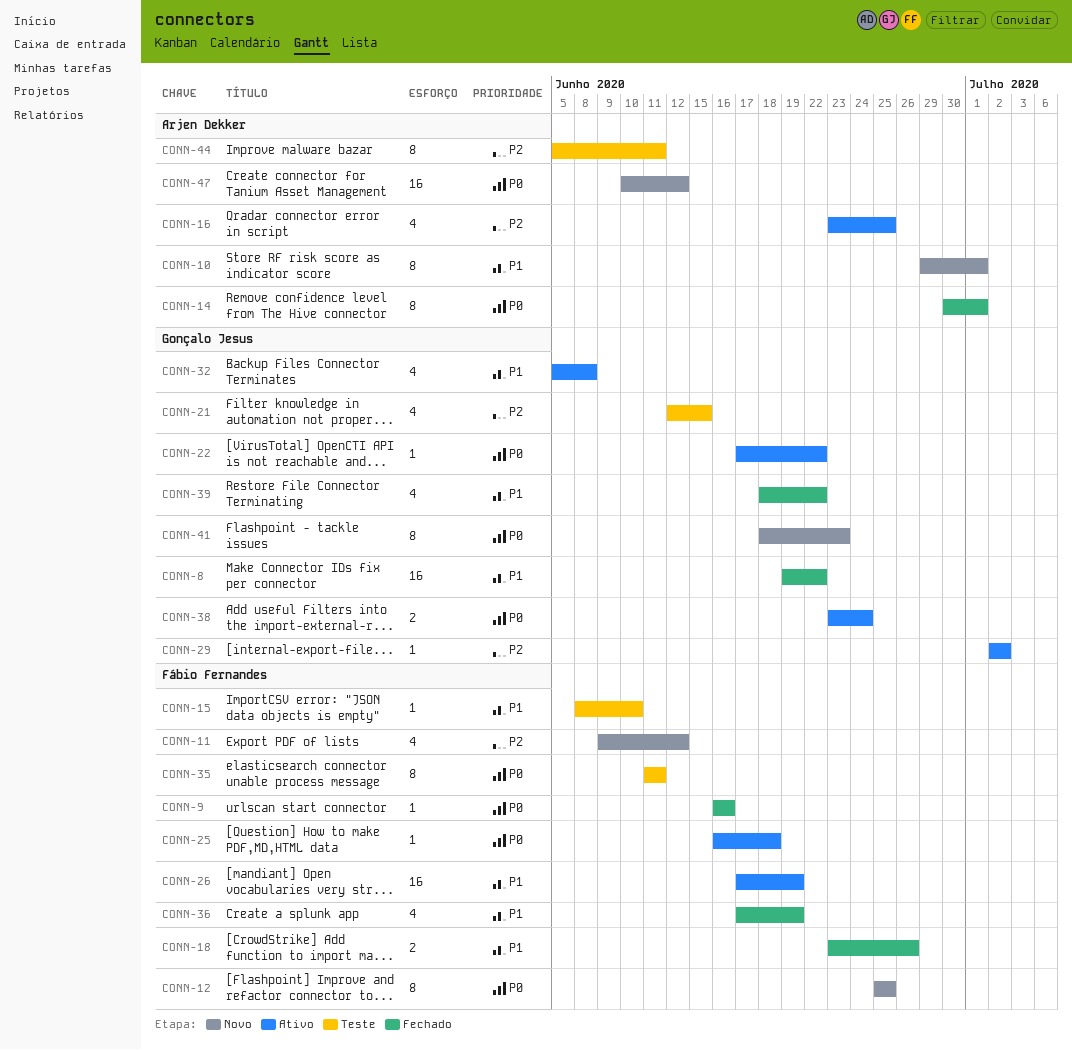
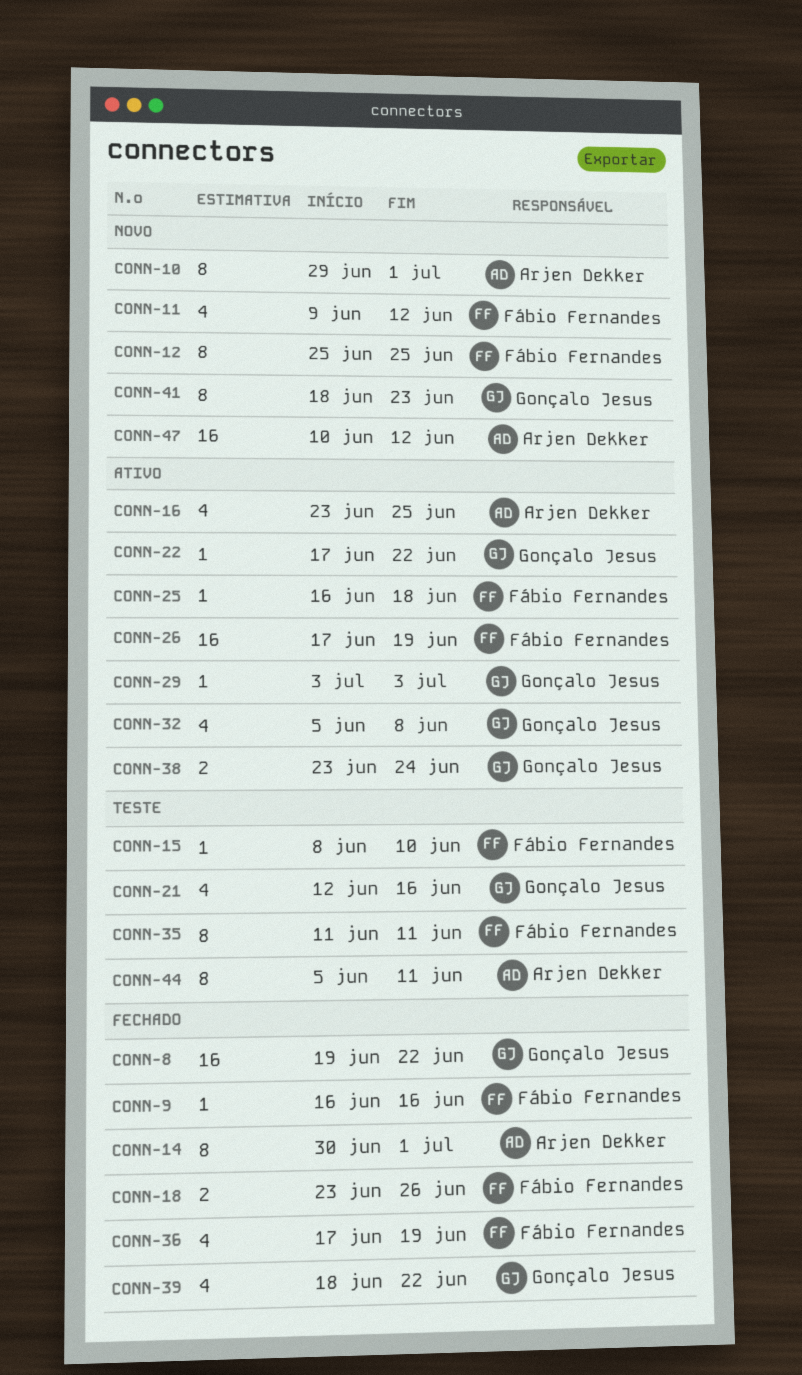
CONN-21, due: Jun 15 -> Jun 16
CONN-29, start: Jul 2 -> Jul 3
CONN-29, due: Jul 2 -> Jul 3

